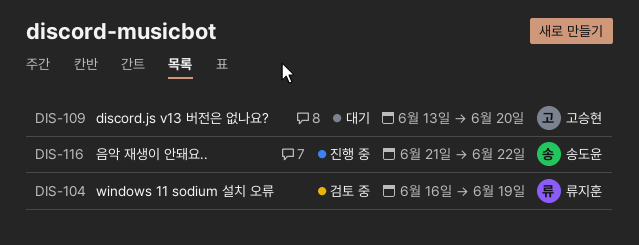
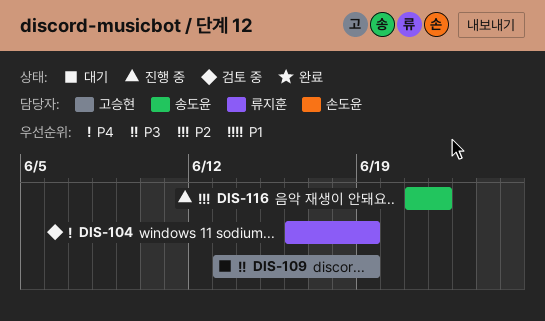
DIS-109, due: Jun 20 -> Jun 19

